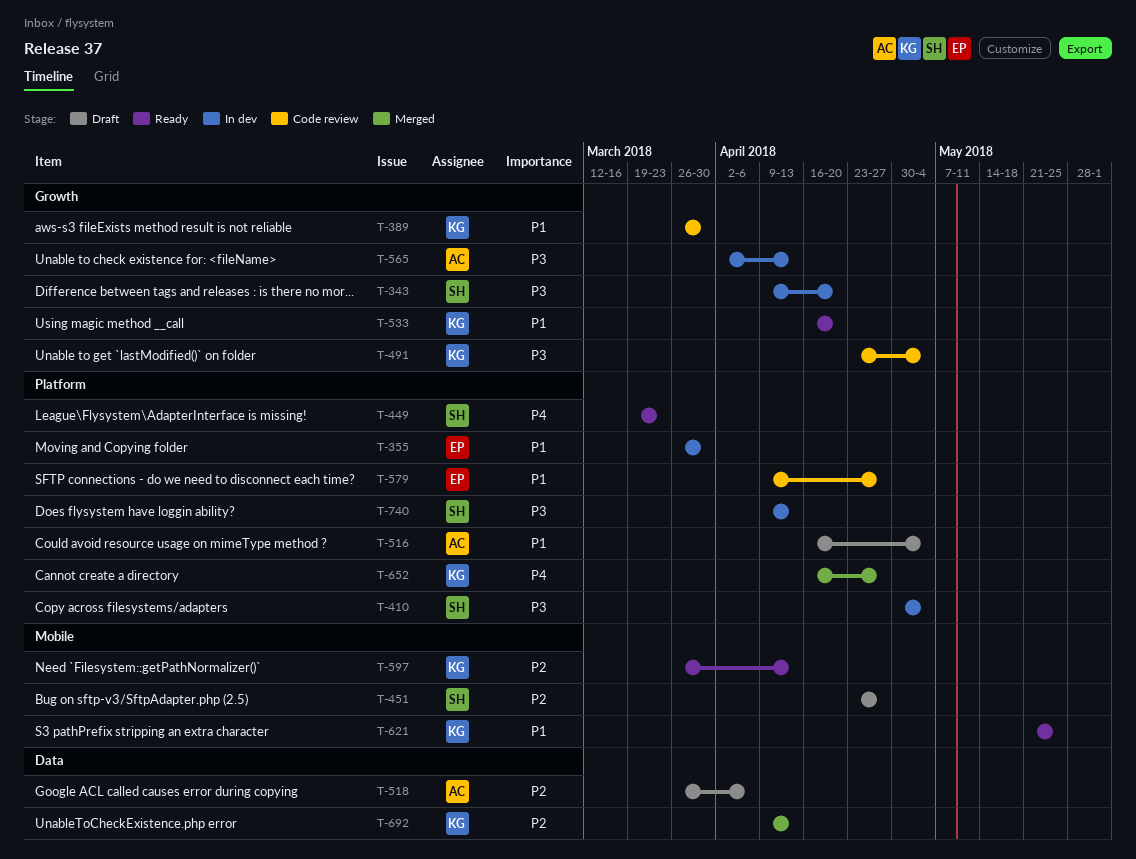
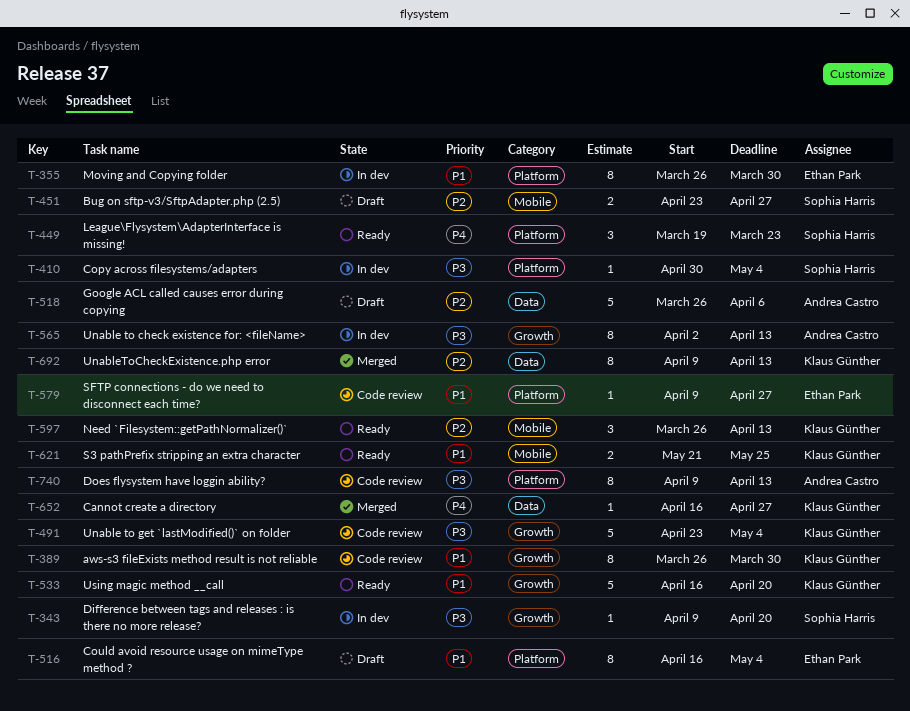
T-516, owner: Andrea Castro -> Ethan Park
T-652, label: Platform -> Data
T-740, status: In dev -> Code review
T-740, owner: Sophia Harris -> Andrea Castro

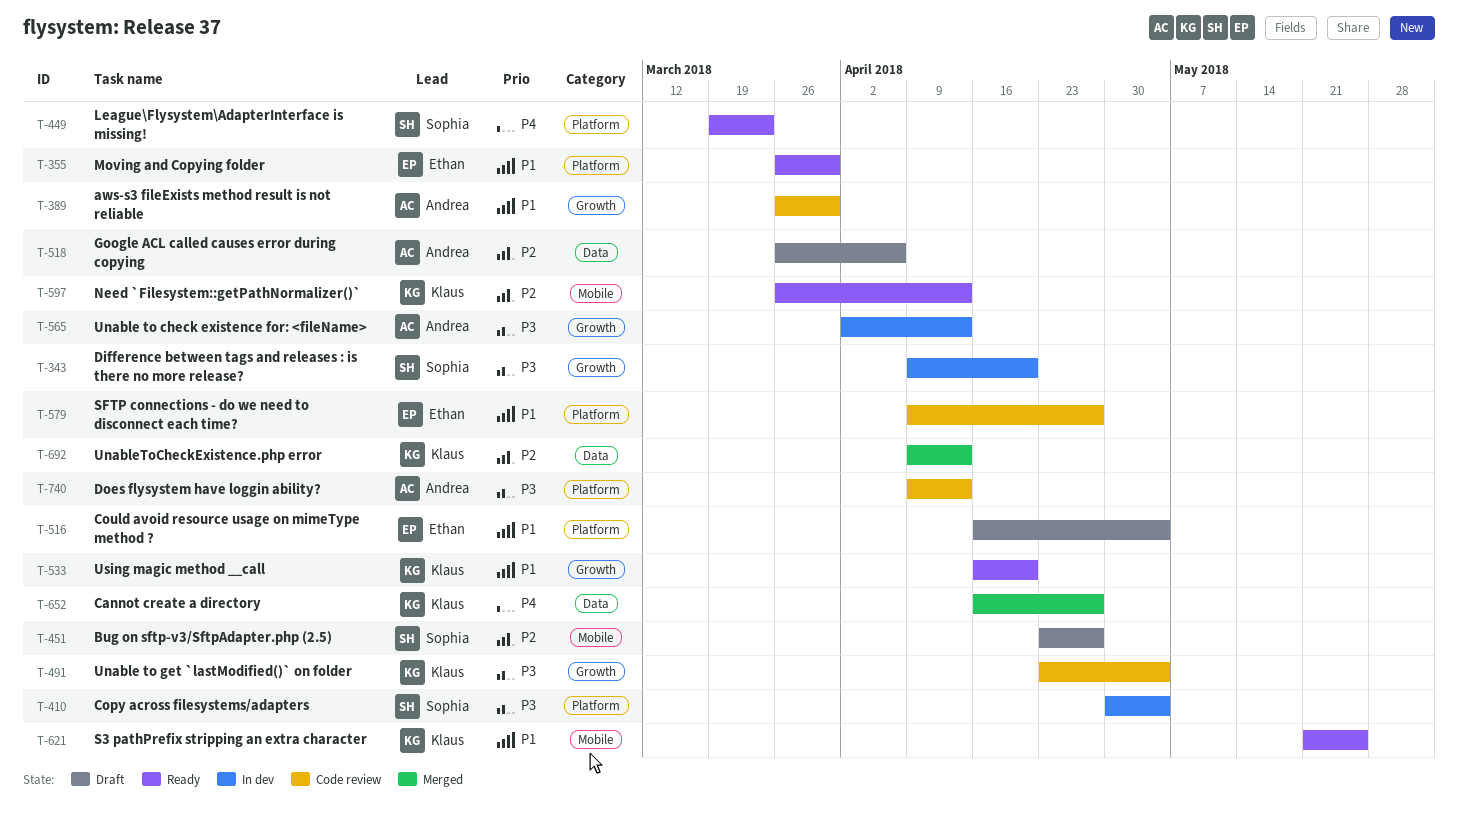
T-355, status: In dev -> Ready
T-389, owner: Klaus Günther -> Andrea Castro

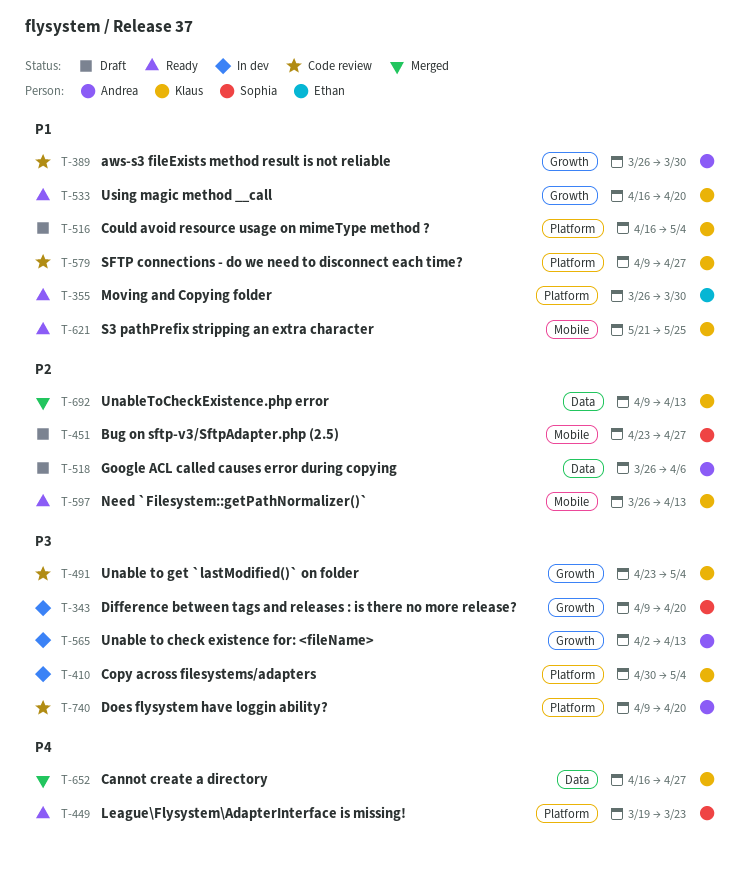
T-410, owner: Sophia -> Klaus
T-516, owner: Ethan -> Klaus
T-579, owner: Ethan -> Klaus
T-740, due: Apr 13 -> Apr 20

